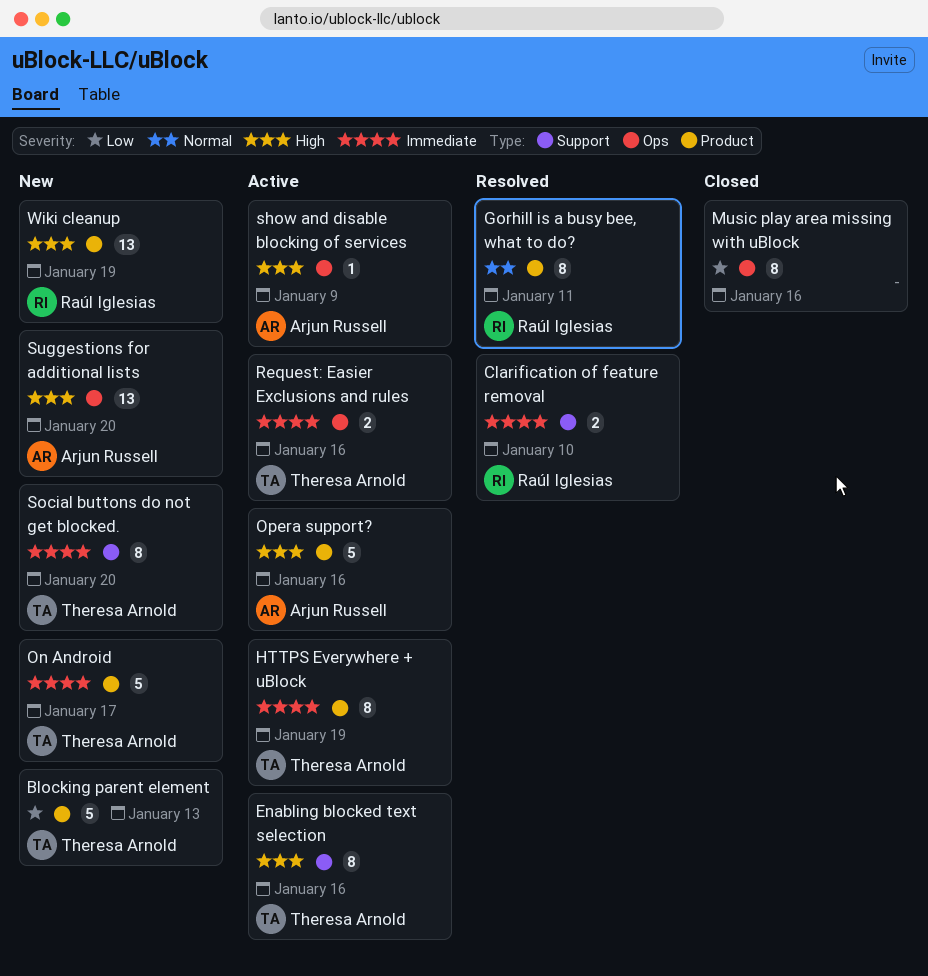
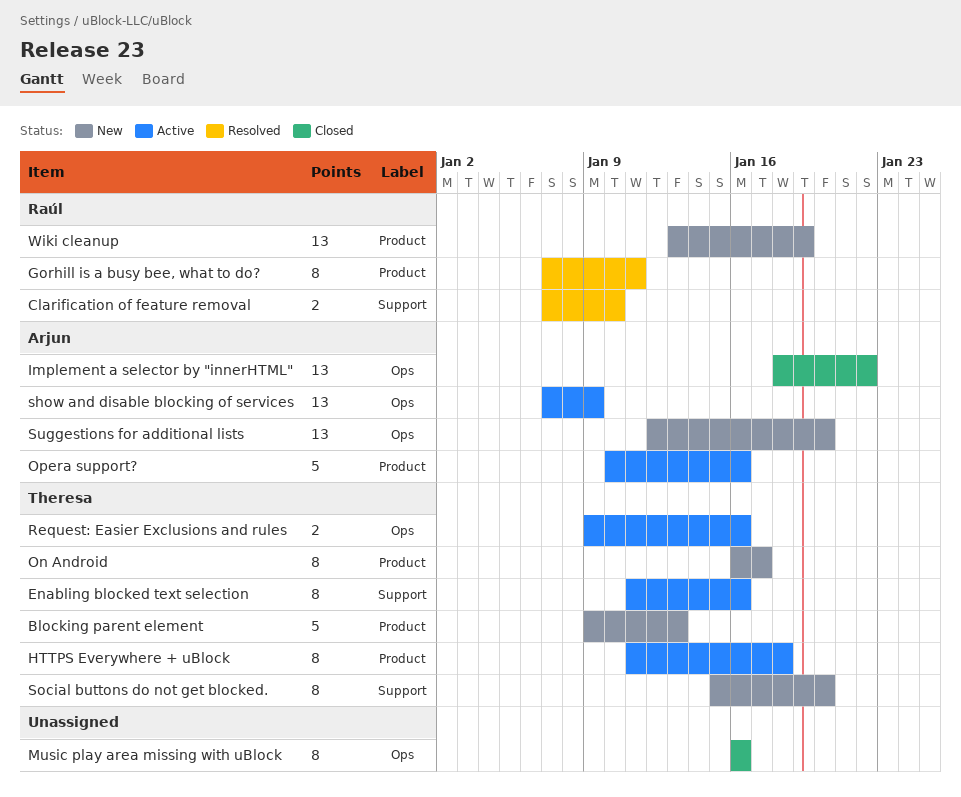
HTTPS Everywhere + uBlock, due: Jan 19 -> Jan 18
Implement a selector by "innerHTML": none -> present
On Android, estimate: 5 -> 8
show and disable blocking of services, estimate: 1 -> 13

